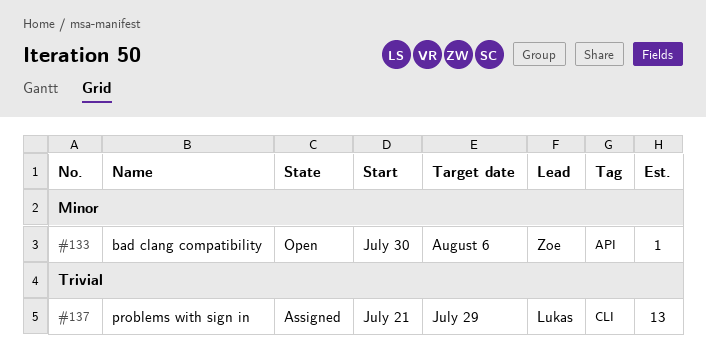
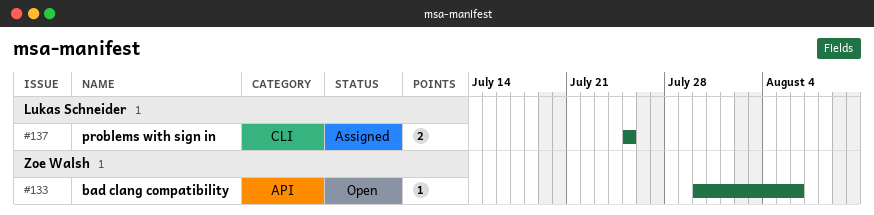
#137, estimate: 13 -> 2
#137, start: Jul 21 -> Jul 25
#137, due: Jul 29 -> Jul 25

